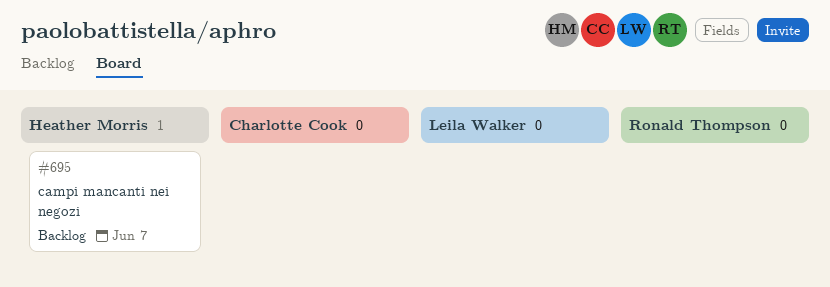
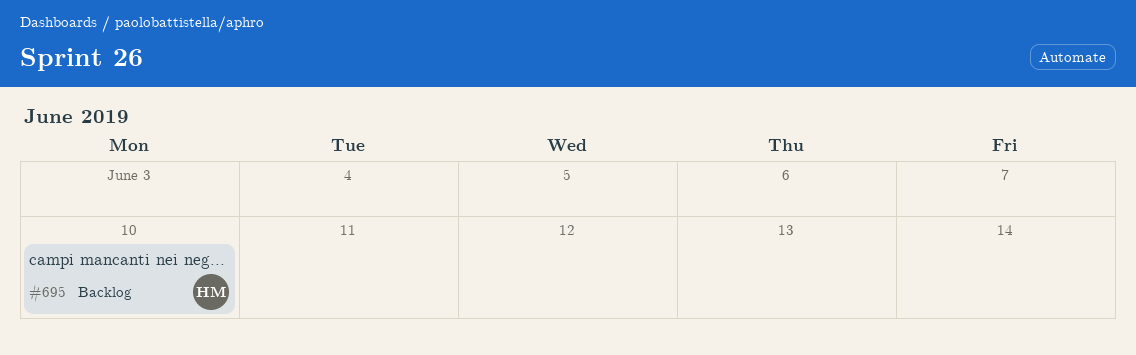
#695, due: Jun 7 -> Jun 10

